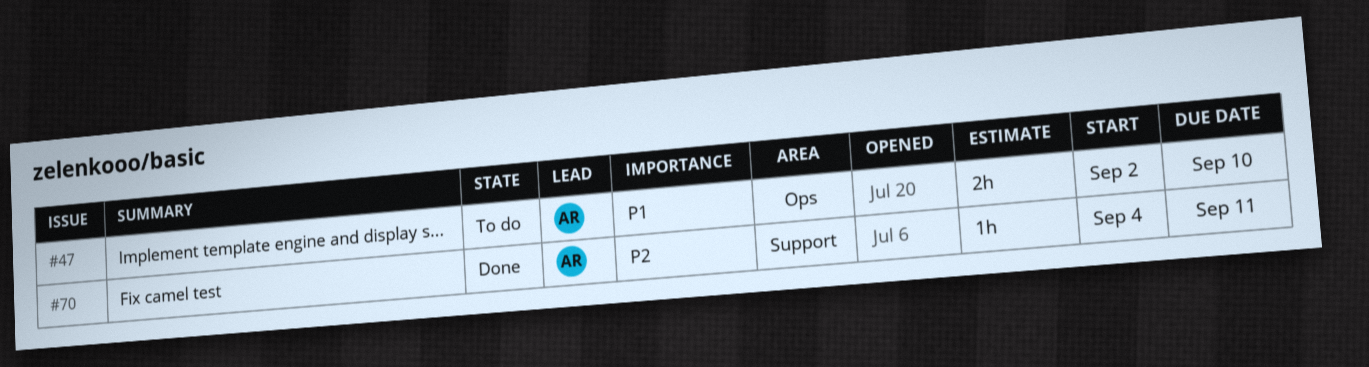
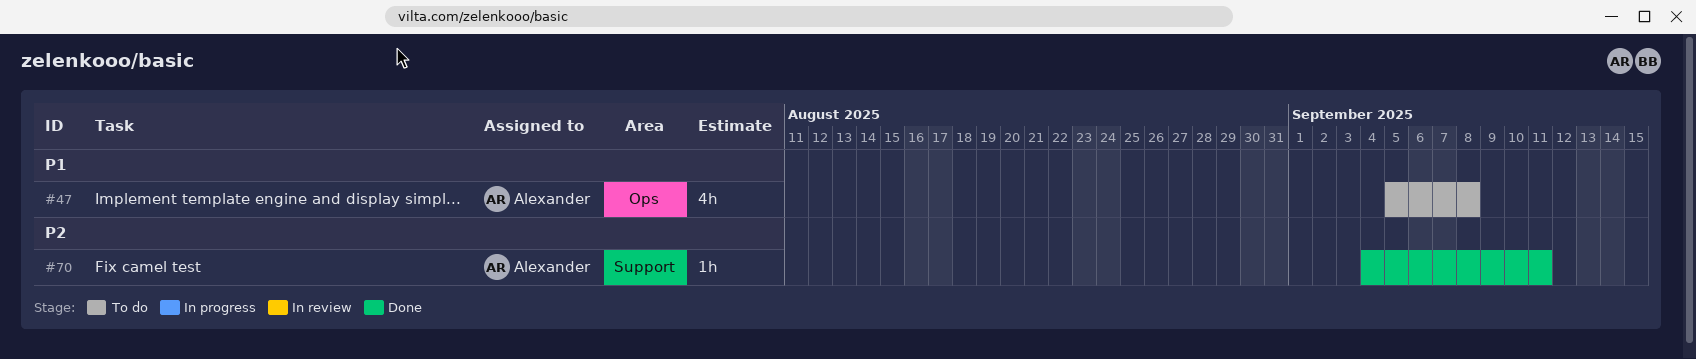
#47, estimate: 2h -> 4h
#47, start: Sep 2 -> Sep 5
#47, due: Sep 10 -> Sep 8

